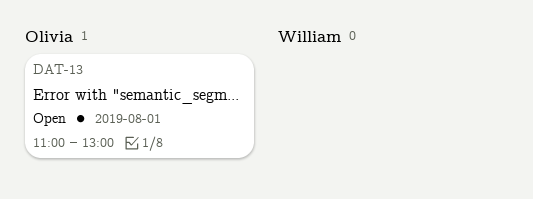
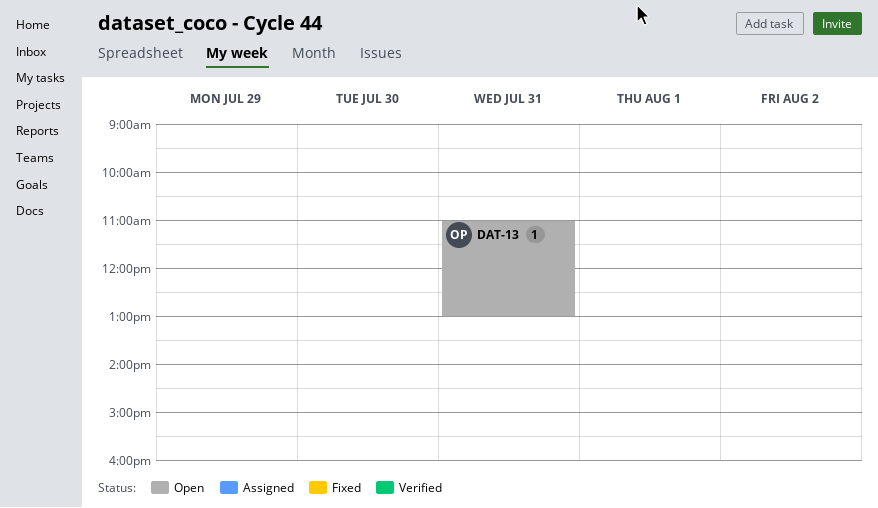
DAT-13, day: Aug 1 -> Jul 31

